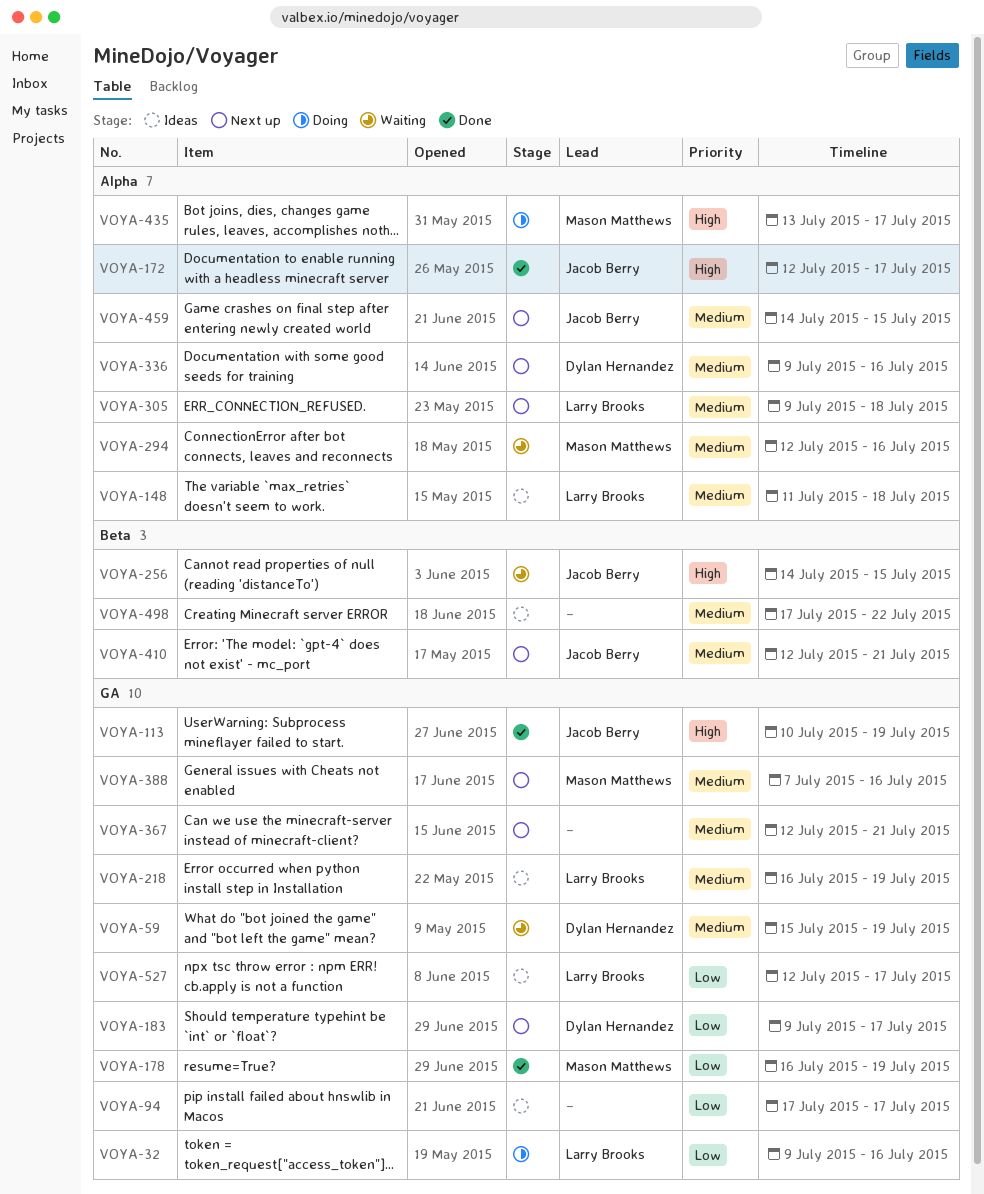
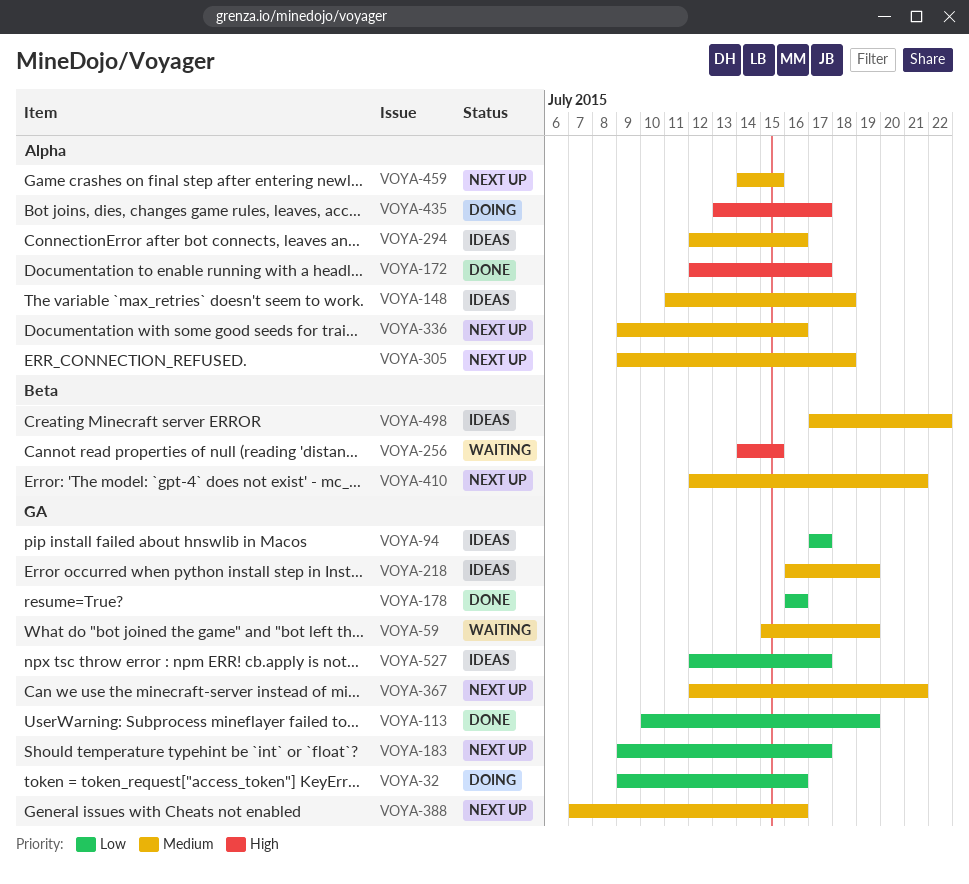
VOYA-113, priority: High -> Low
VOYA-178, due: Jul 19 -> Jul 16
VOYA-294, status: Waiting -> Ideas

